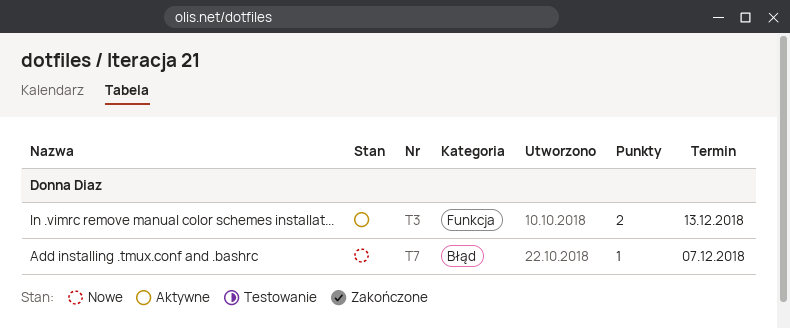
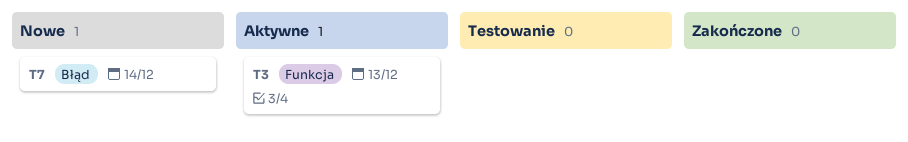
T7, due: Dec 7 -> Dec 14

